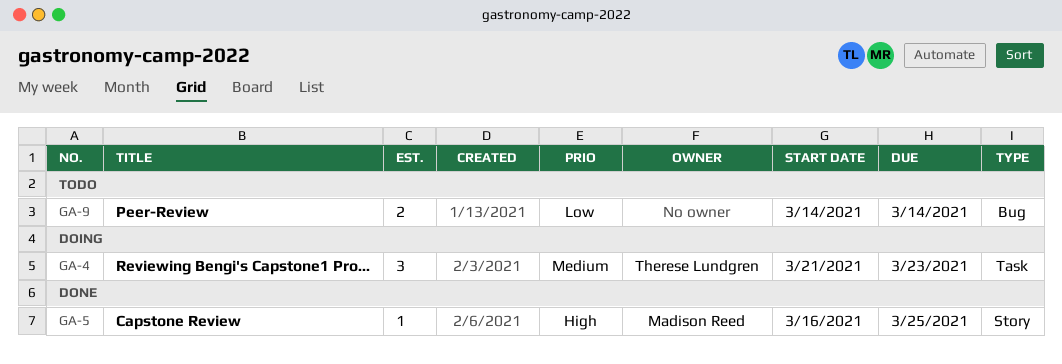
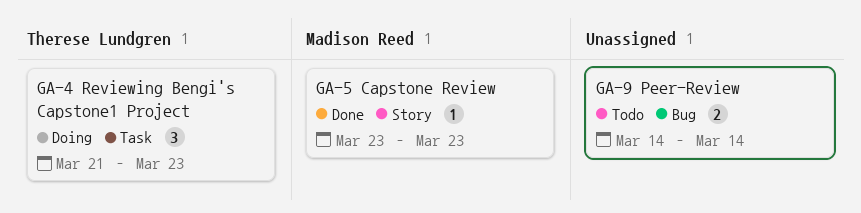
GA-5, start: Mar 16 -> Mar 23
GA-5, due: Mar 25 -> Mar 23

